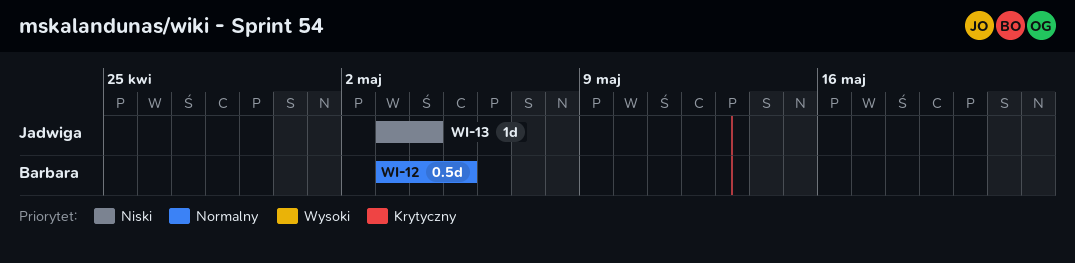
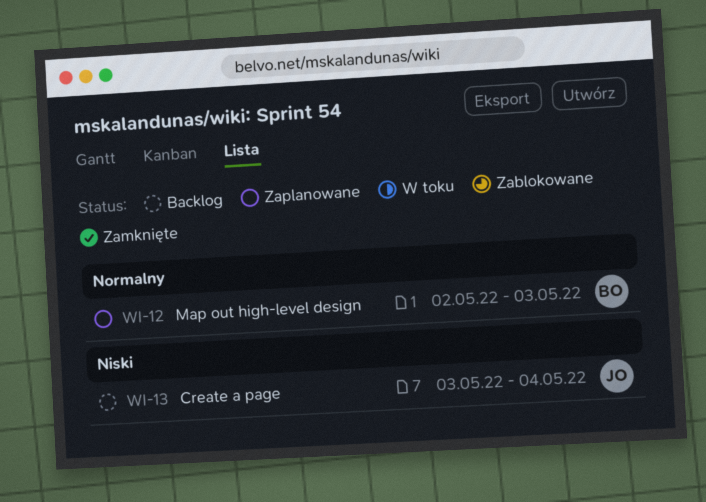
WI-12, start: May 3 -> May 2
WI-12, due: May 5 -> May 3

